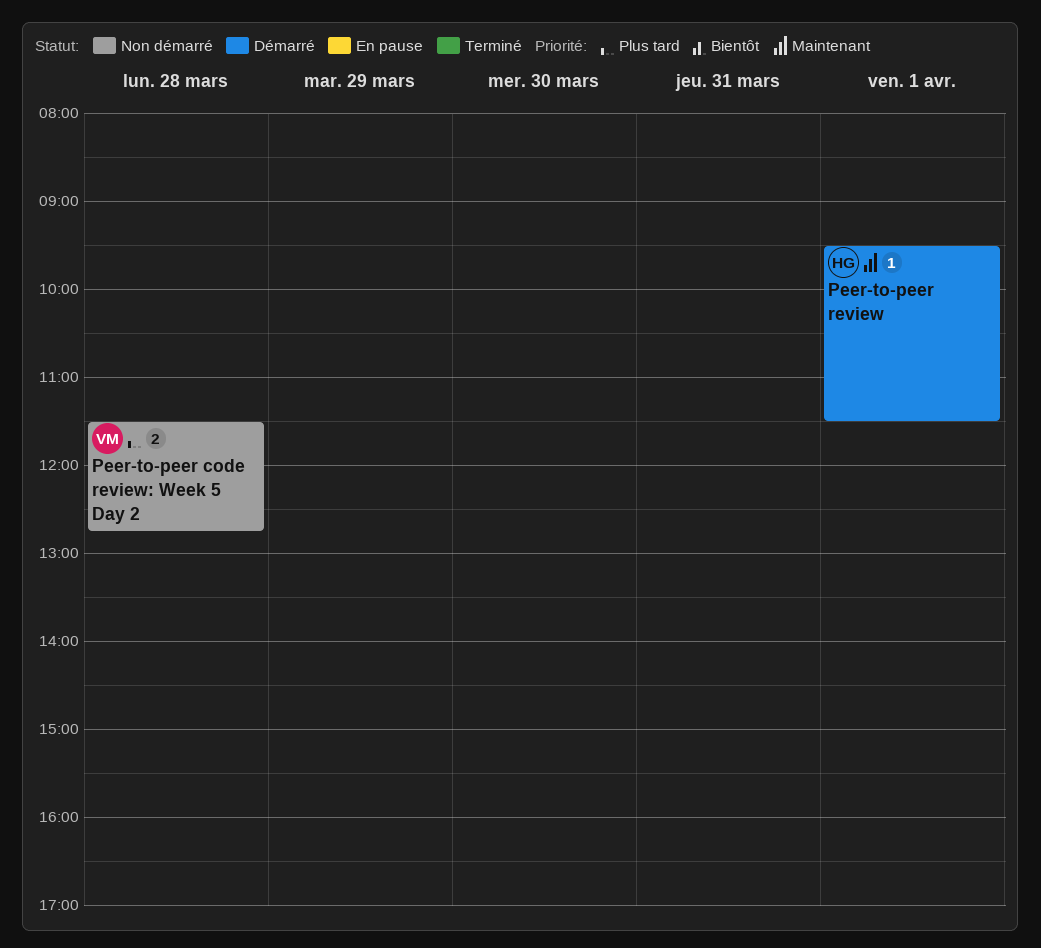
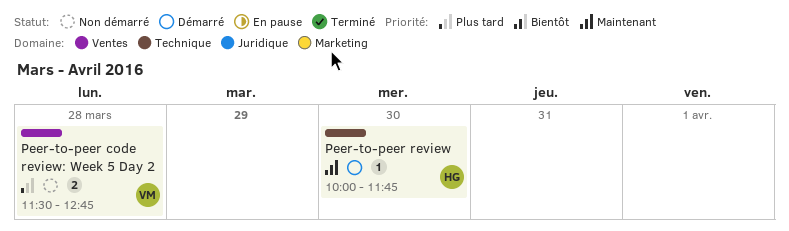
Peer-to-peer review, day: Apr 1 -> Mar 30
Peer-to-peer review, begins: 09:30 -> 10:00
Peer-to-peer review, ends: 11:30 -> 11:45

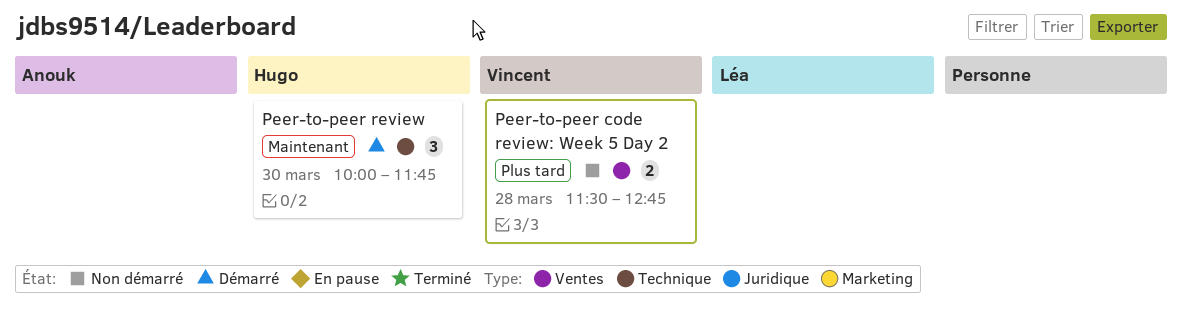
Peer-to-peer review, estimate: 1 -> 3

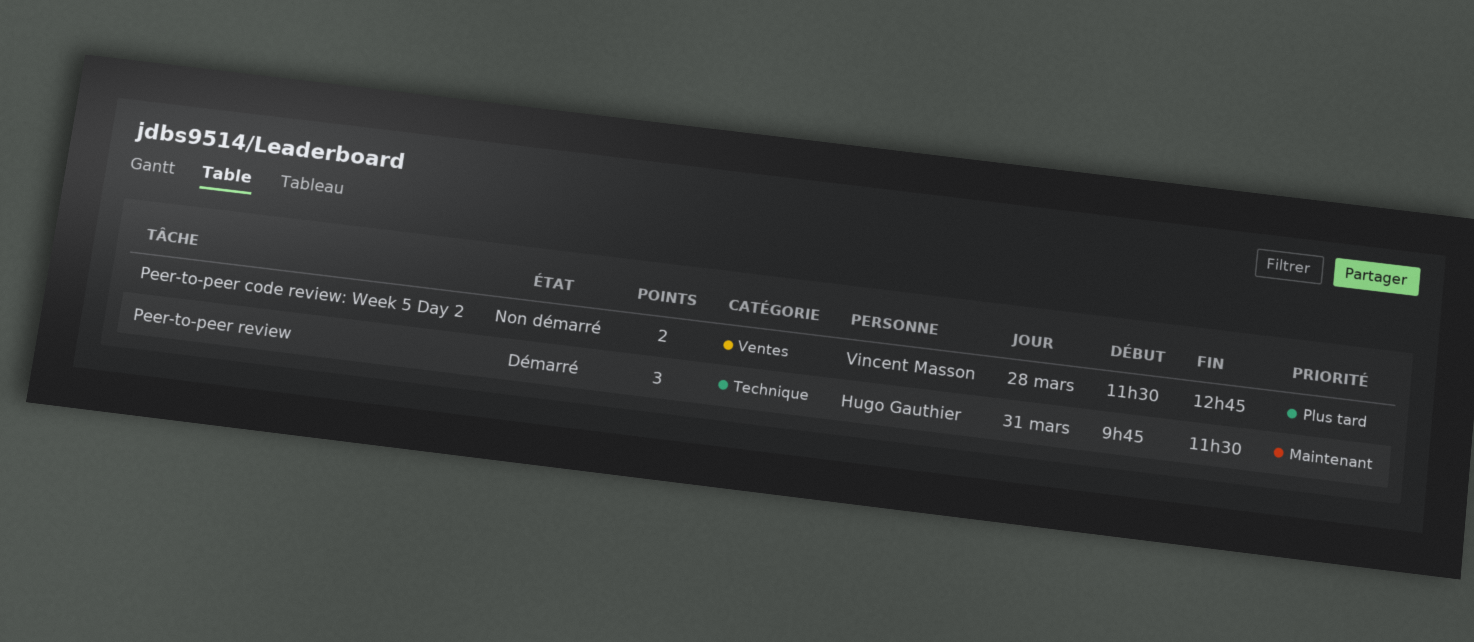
Peer-to-peer review, day: Mar 30 -> Mar 31
Peer-to-peer review, begins: 10:00 -> 09:45
Peer-to-peer review, ends: 11:45 -> 11:30

